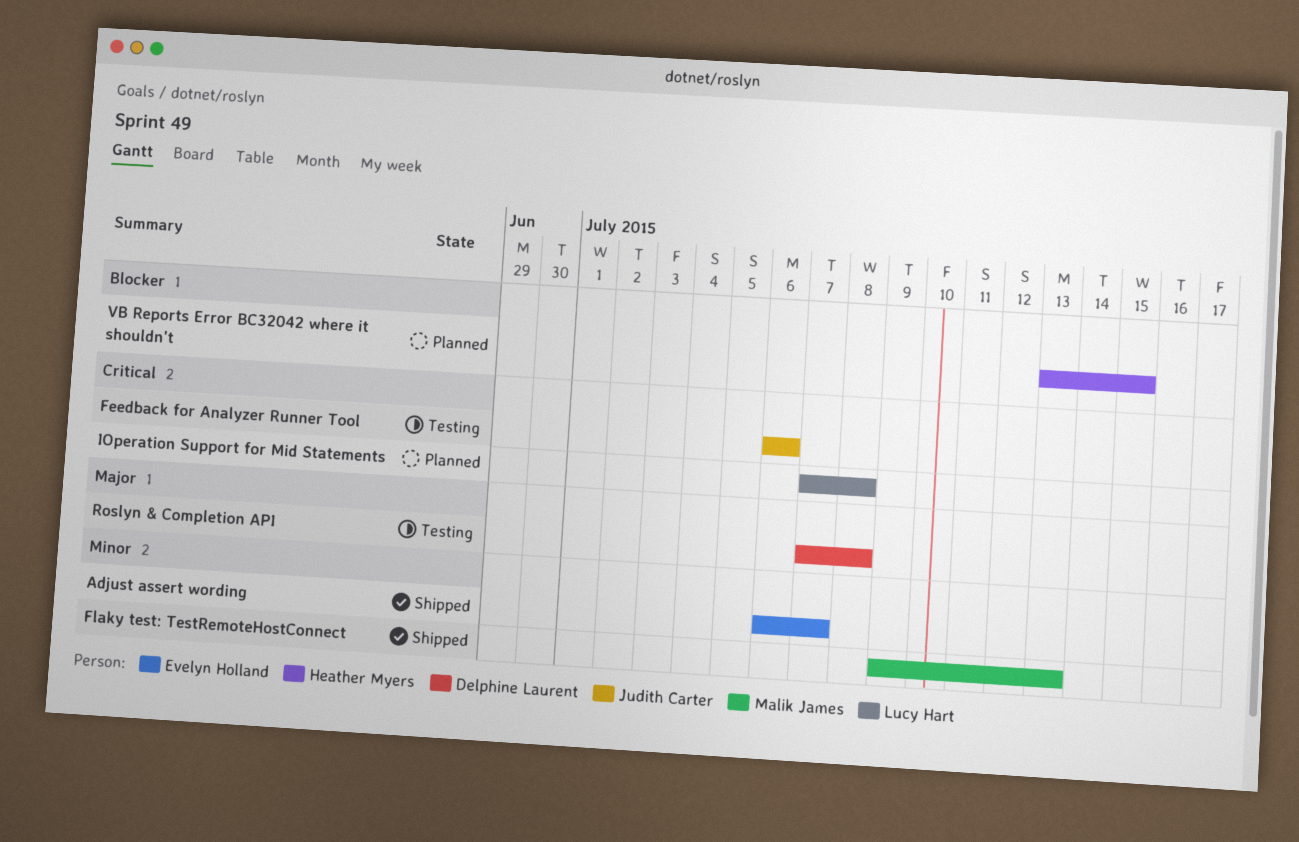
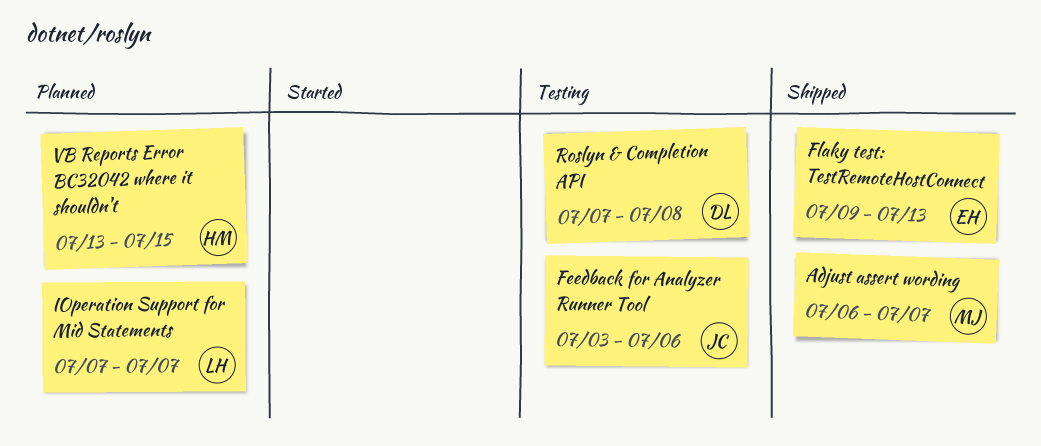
Adjust assert wording, owner: Evelyn Holland -> Malik James
Feedback for Analyzer Runner Tool, start: Jul 6 -> Jul 3
Flaky test: TestRemoteHostConnect, owner: Malik James -> Evelyn Holland
IOperation Support for Mid Statements, due: Jul 8 -> Jul 7

